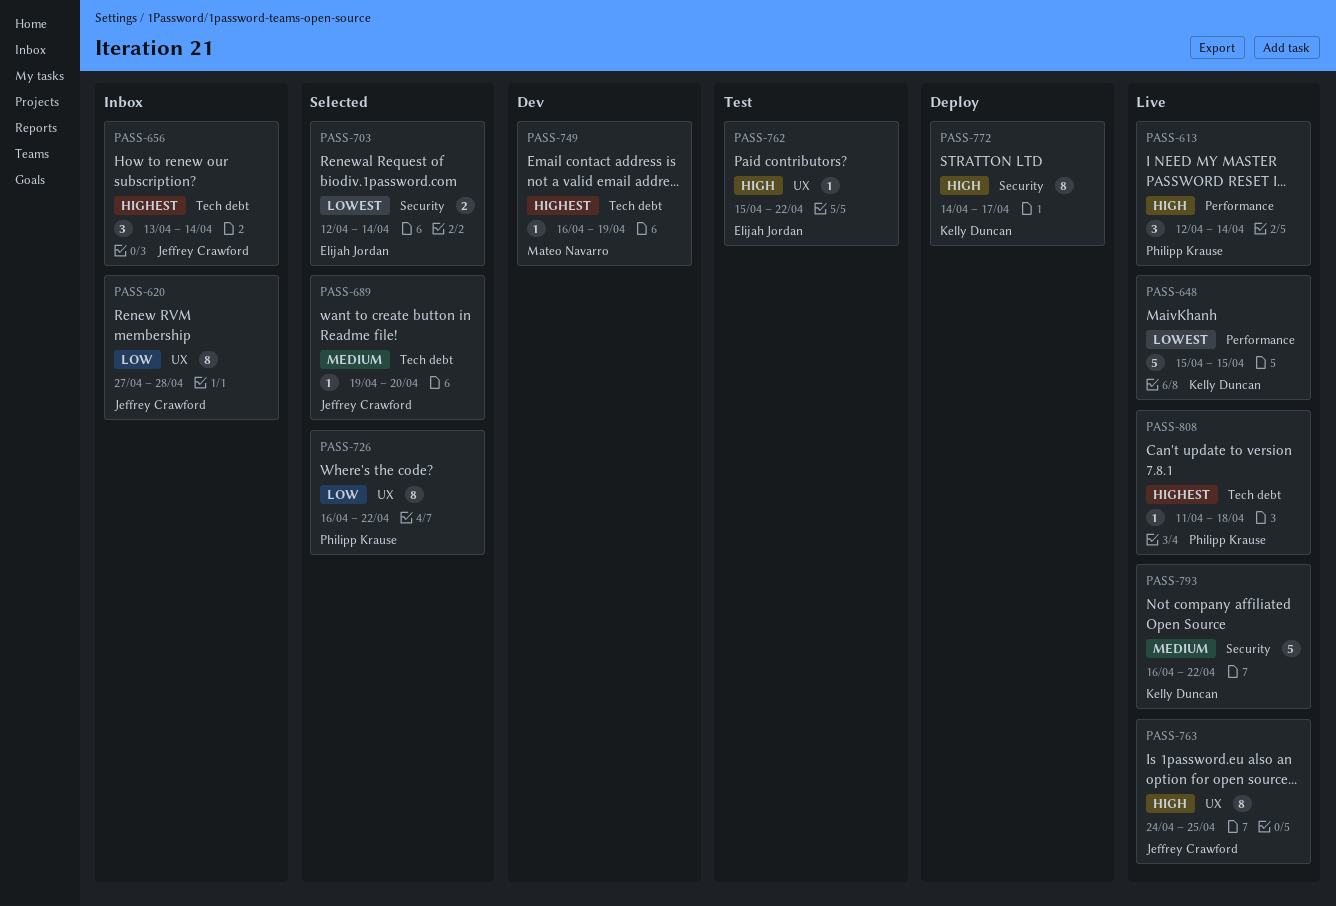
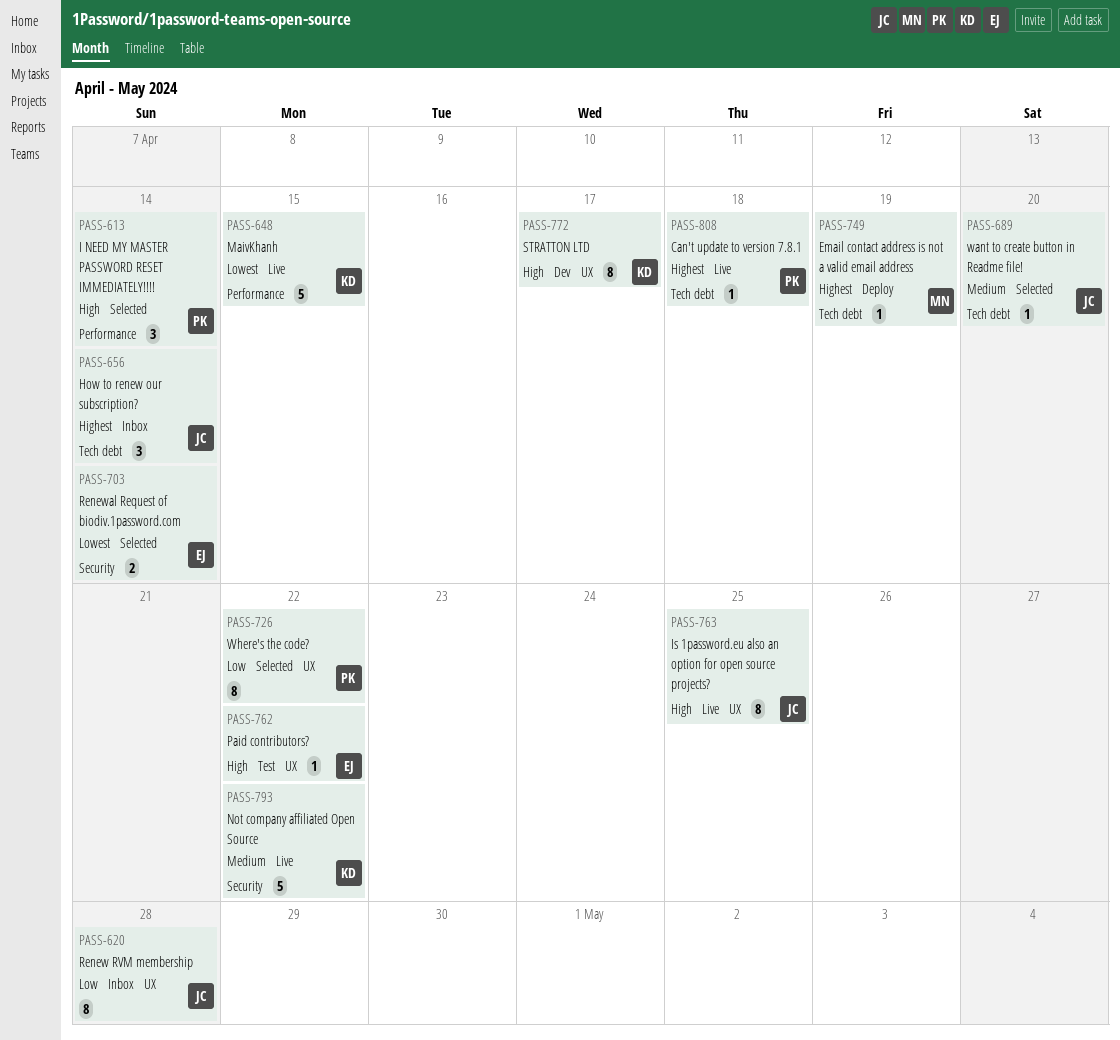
PASS-613, status: Live -> Selected
PASS-749, status: Dev -> Deploy
PASS-772, status: Deploy -> Dev
PASS-772, label: Security -> UX

